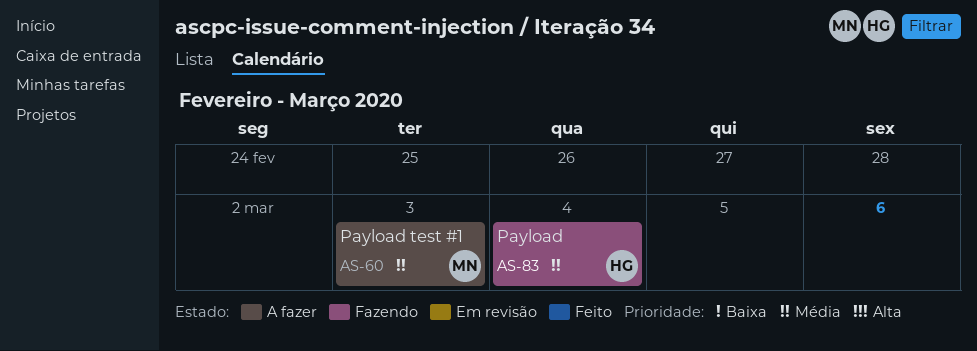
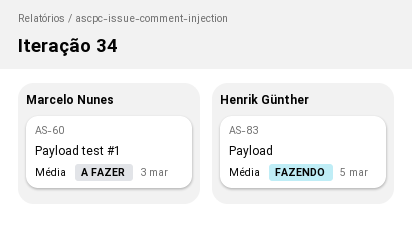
AS-83, due: Mar 4 -> Mar 5

